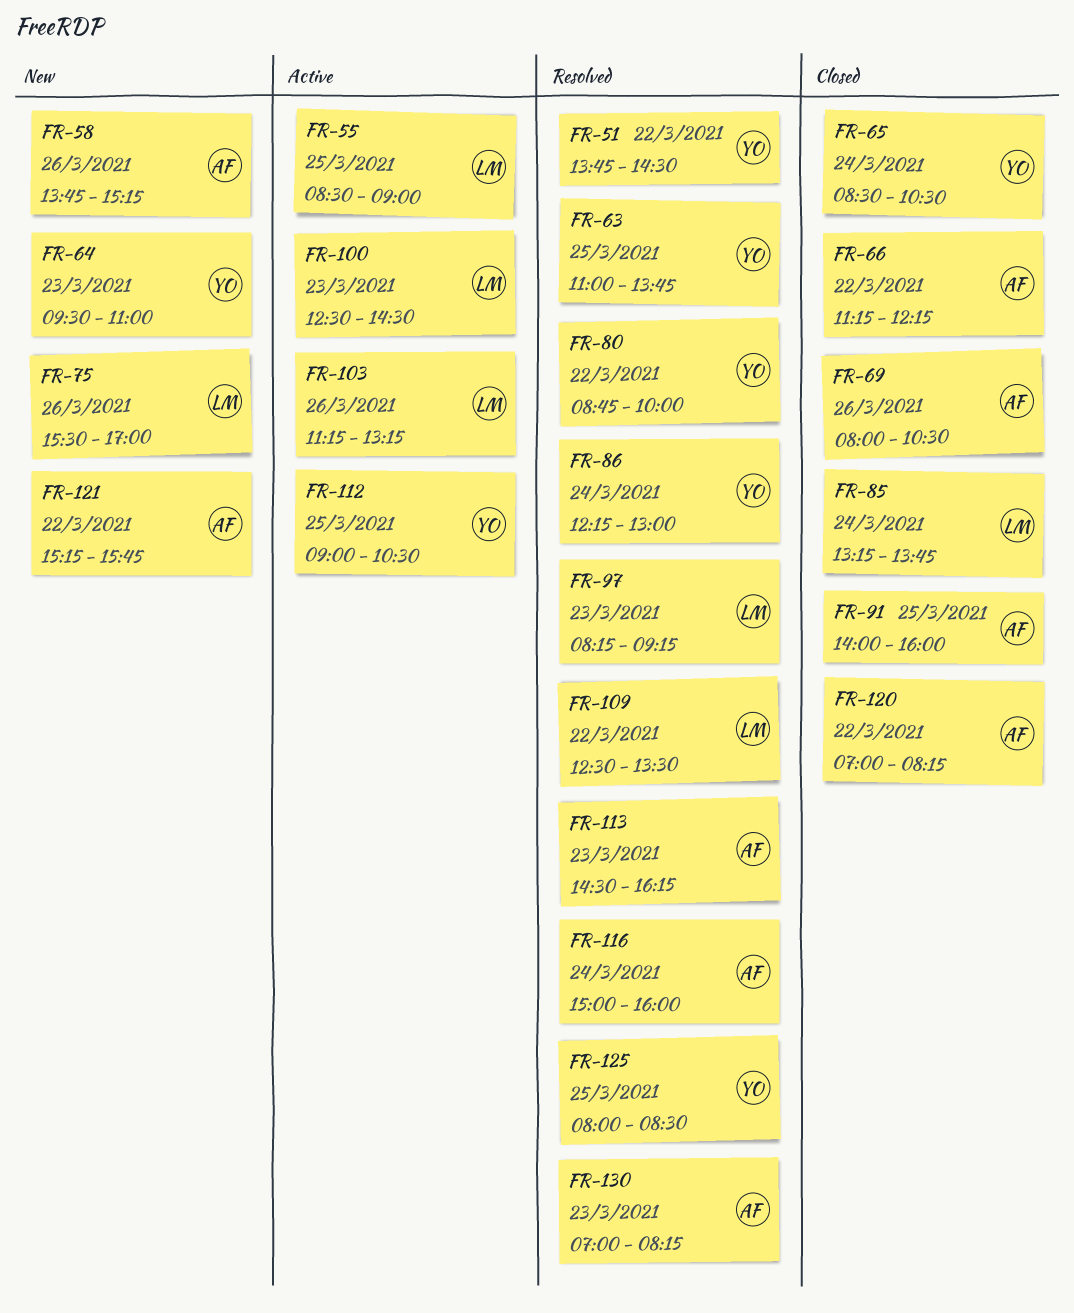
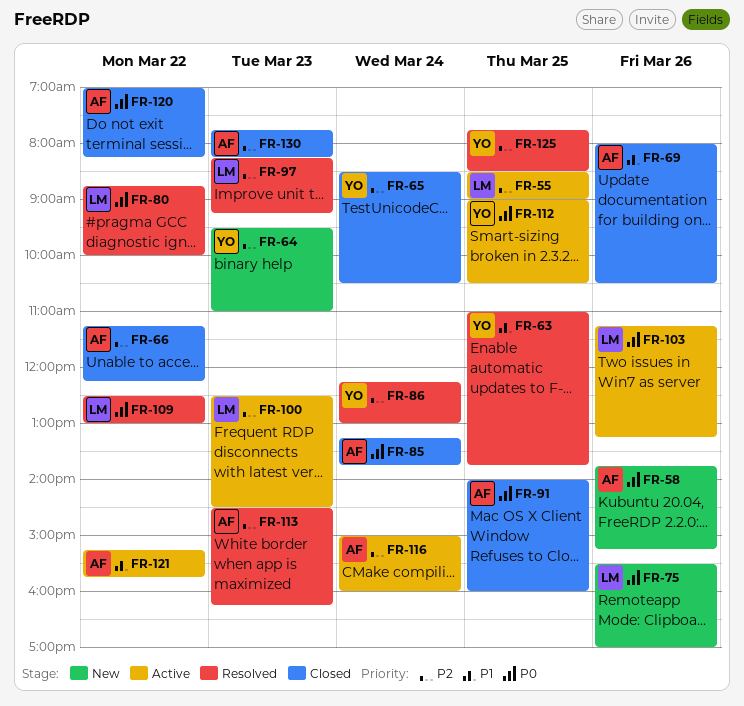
FR-51: present -> none
FR-80, owner: YO -> LM
FR-85, owner: LM -> AF
FR-109, ends: 13:30 -> 13:00
FR-116, status: Resolved -> Active
FR-121, status: New -> Active
FR-125, begins: 08:00 -> 07:45
FR-130, status: Resolved -> Closed
FR-130, begins: 07:00 -> 07:45

